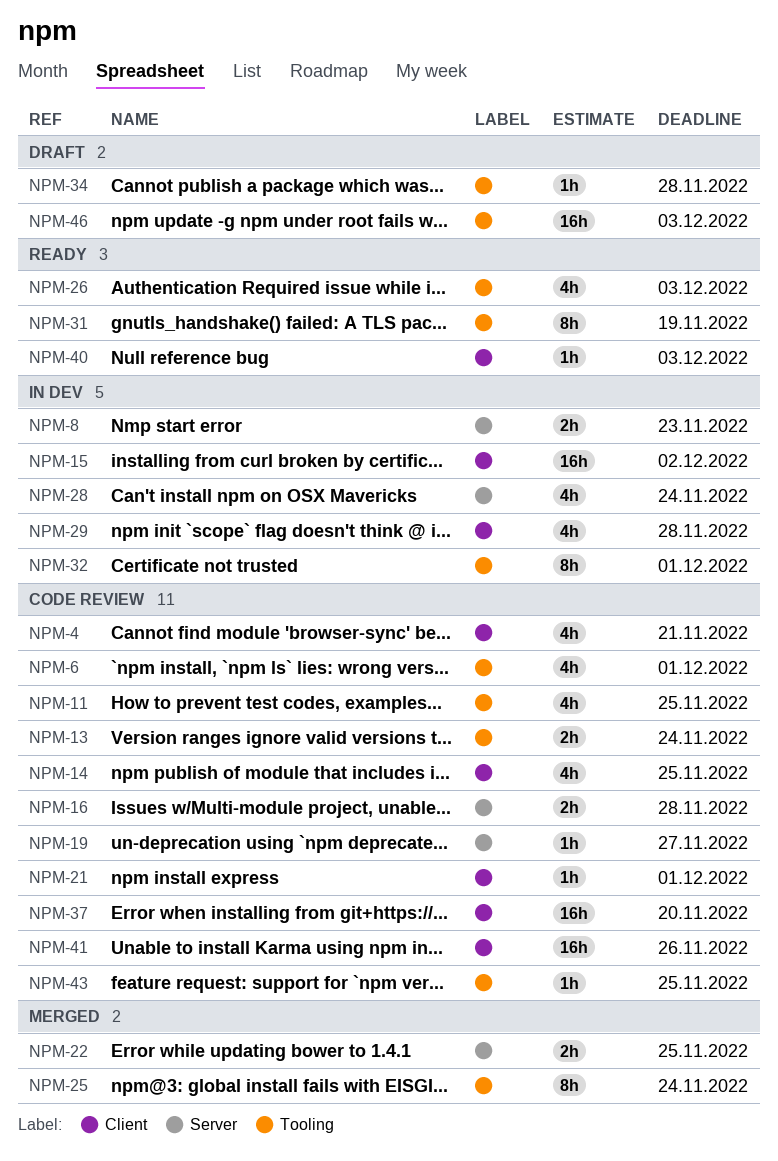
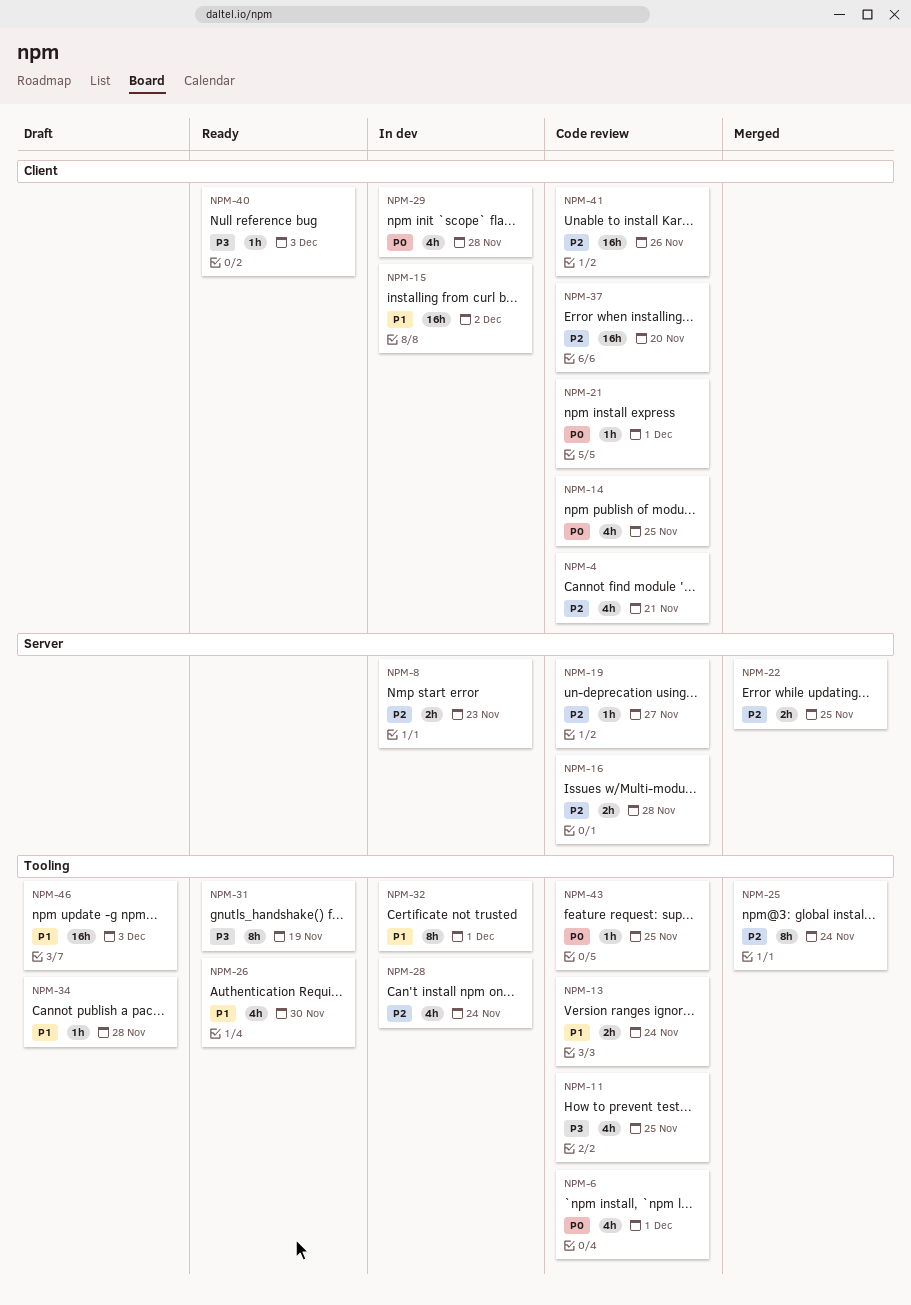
NPM-26, due: Dec 3 -> Nov 30
NPM-28, label: Server -> Tooling

